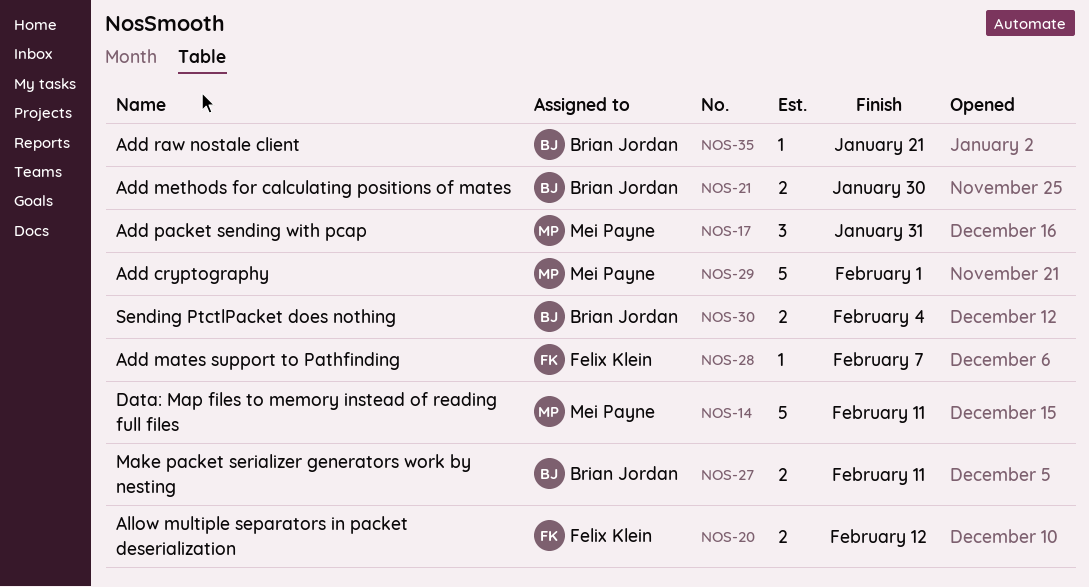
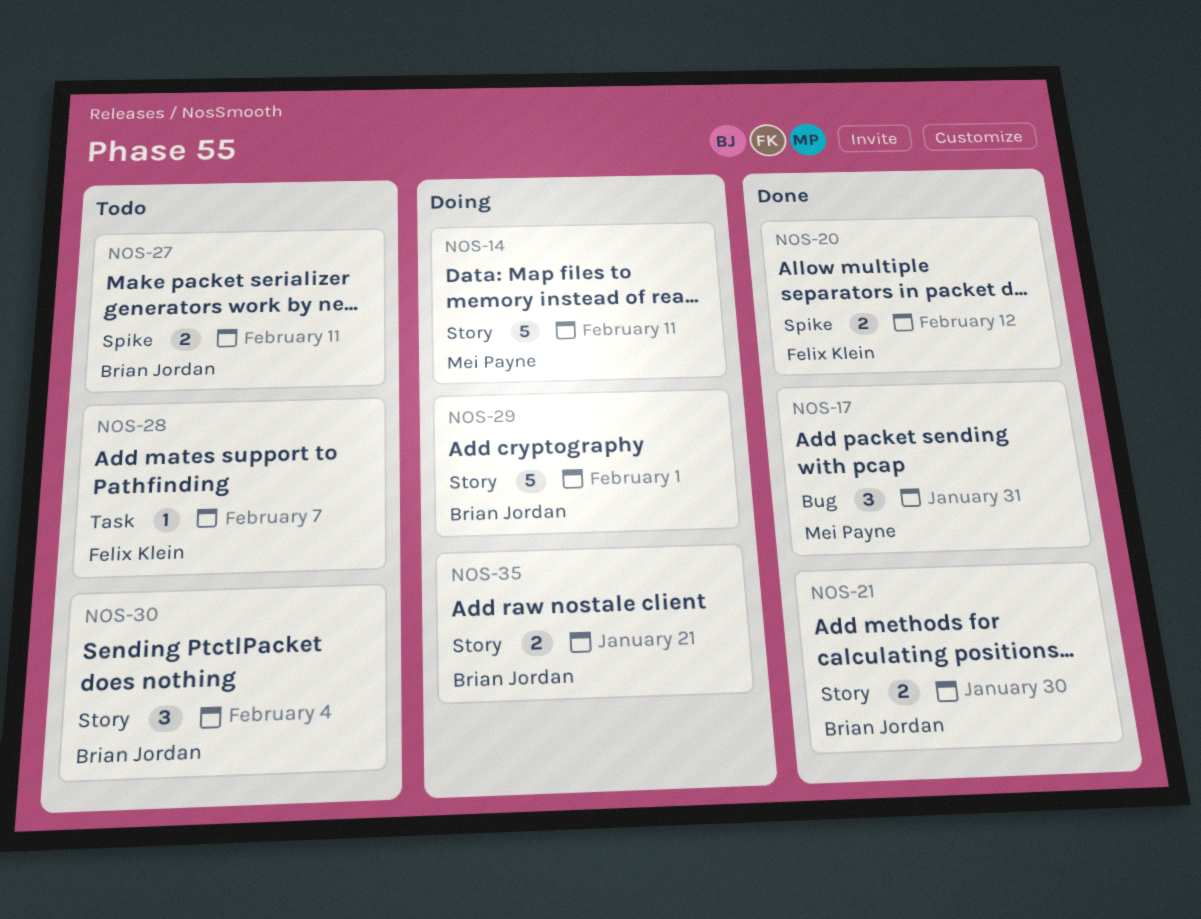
NOS-29, owner: Mei Payne -> Brian Jordan
NOS-30, estimate: 2 -> 3
NOS-35, estimate: 1 -> 2

